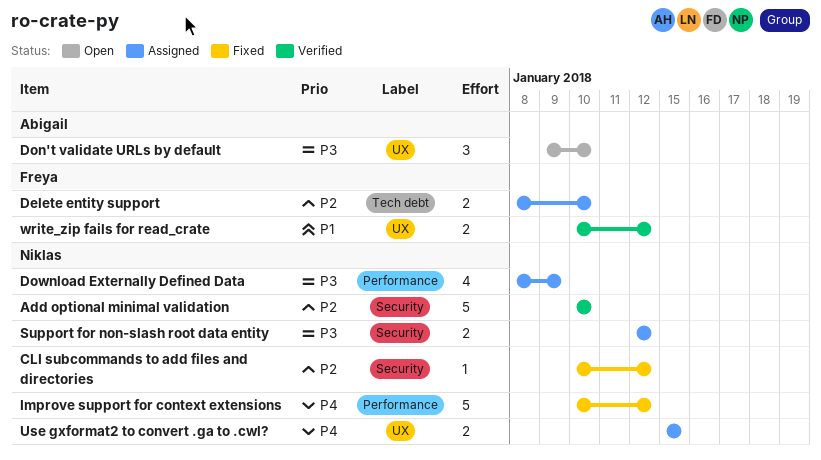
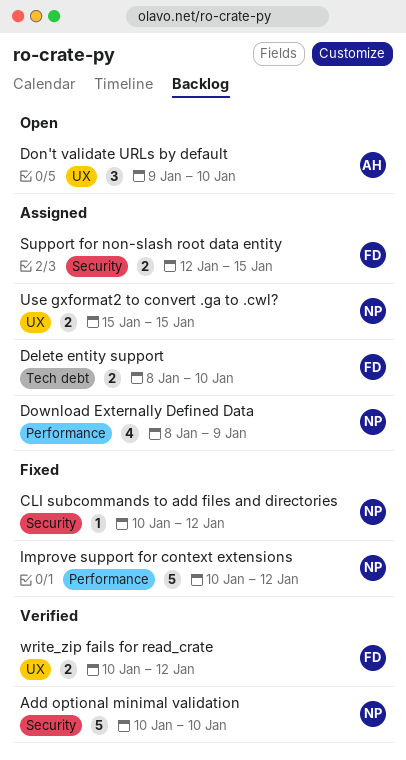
Support for non-slash root data entity, owner: Niklas -> Freya
Support for non-slash root data entity, due: Jan 12 -> Jan 15

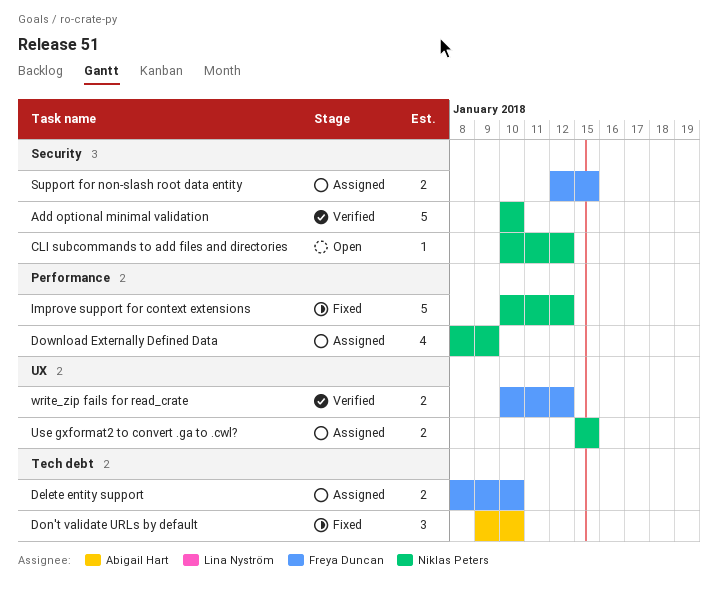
CLI subcommands to add files and directories, status: Fixed -> Open
Don't validate URLs by default, status: Open -> Fixed
Don't validate URLs by default, label: UX -> Tech debt

